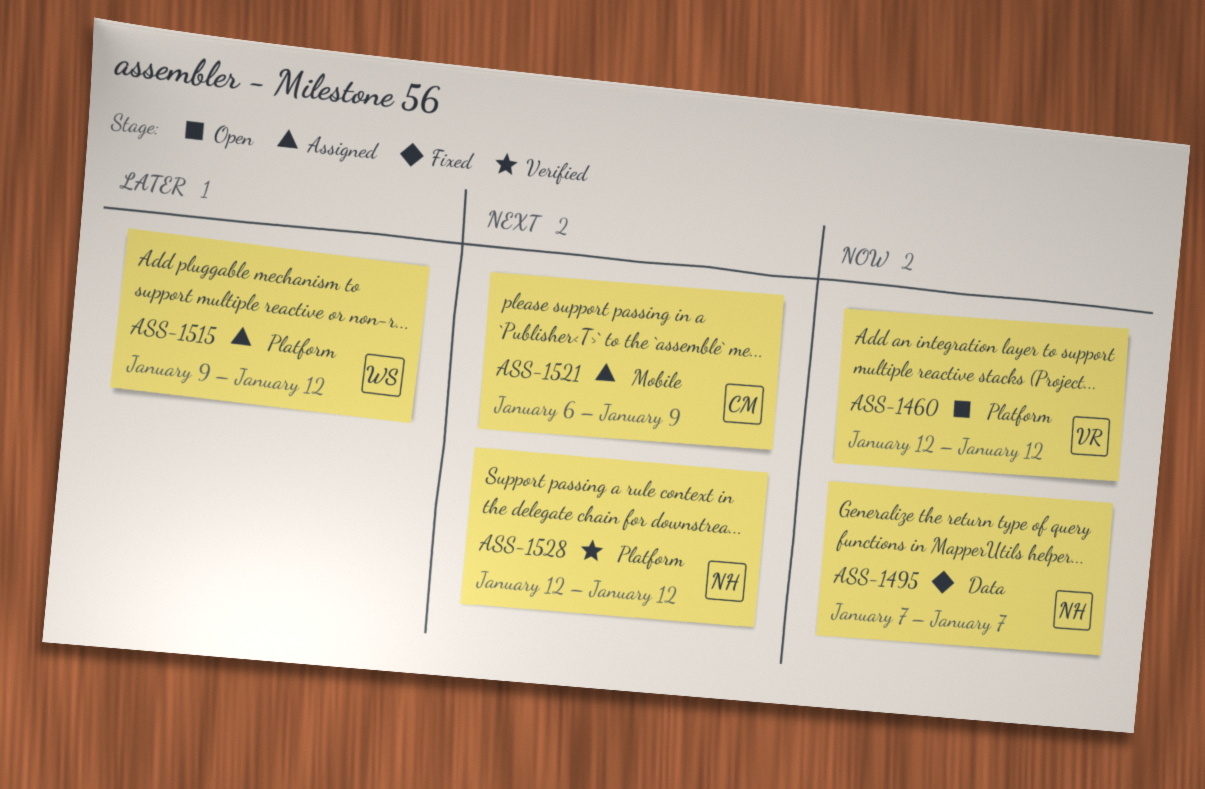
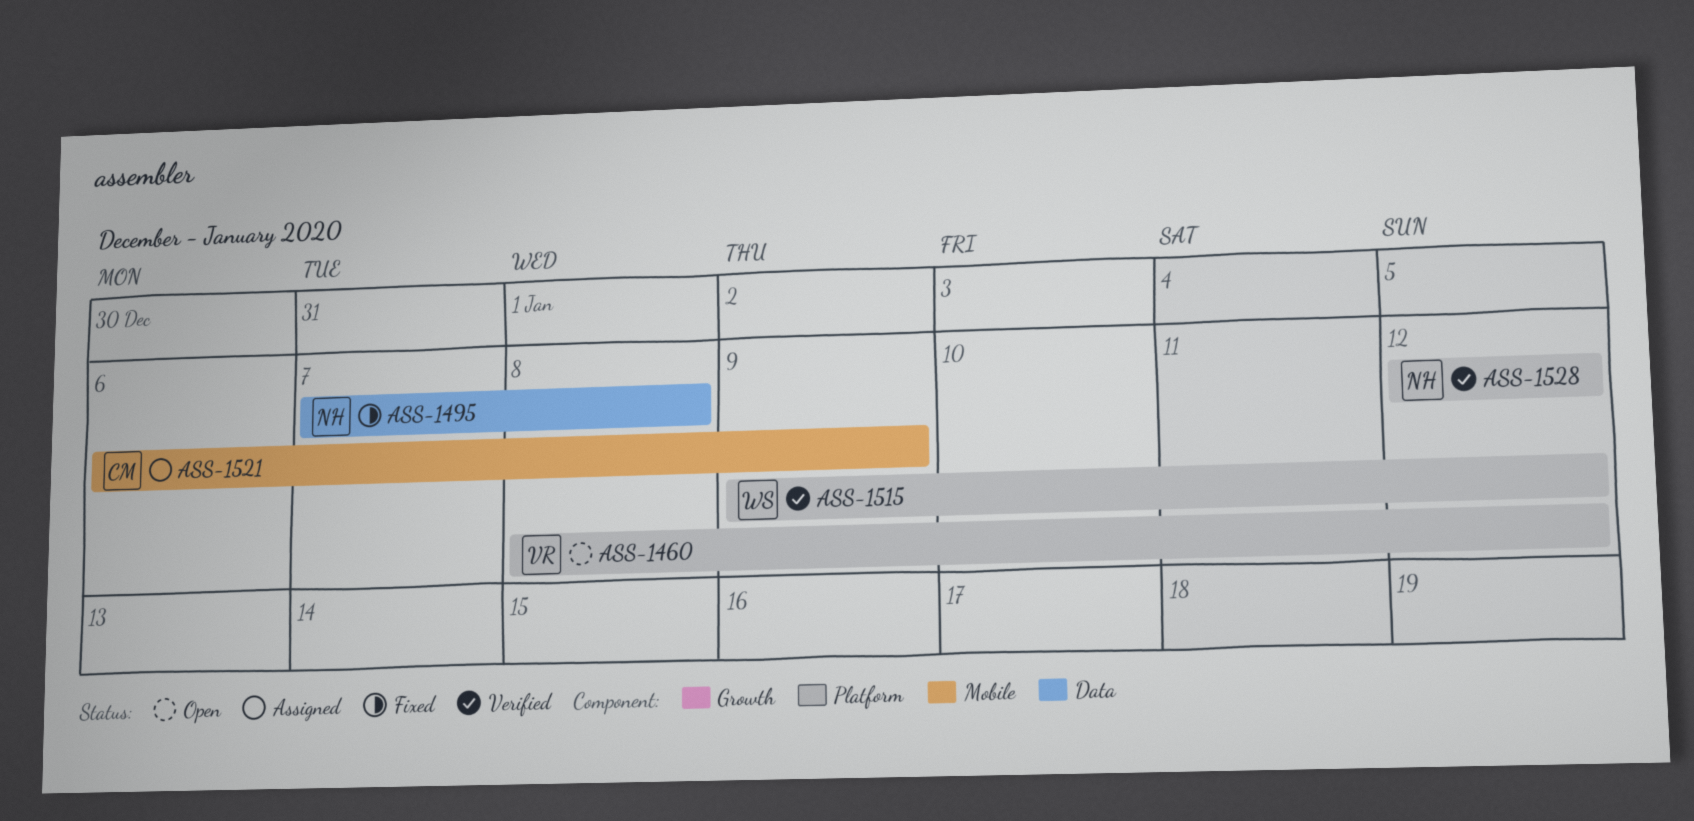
ASS-1460, start: Jan 12 -> Jan 8
ASS-1495, due: Jan 7 -> Jan 8
ASS-1515, status: Assigned -> Verified

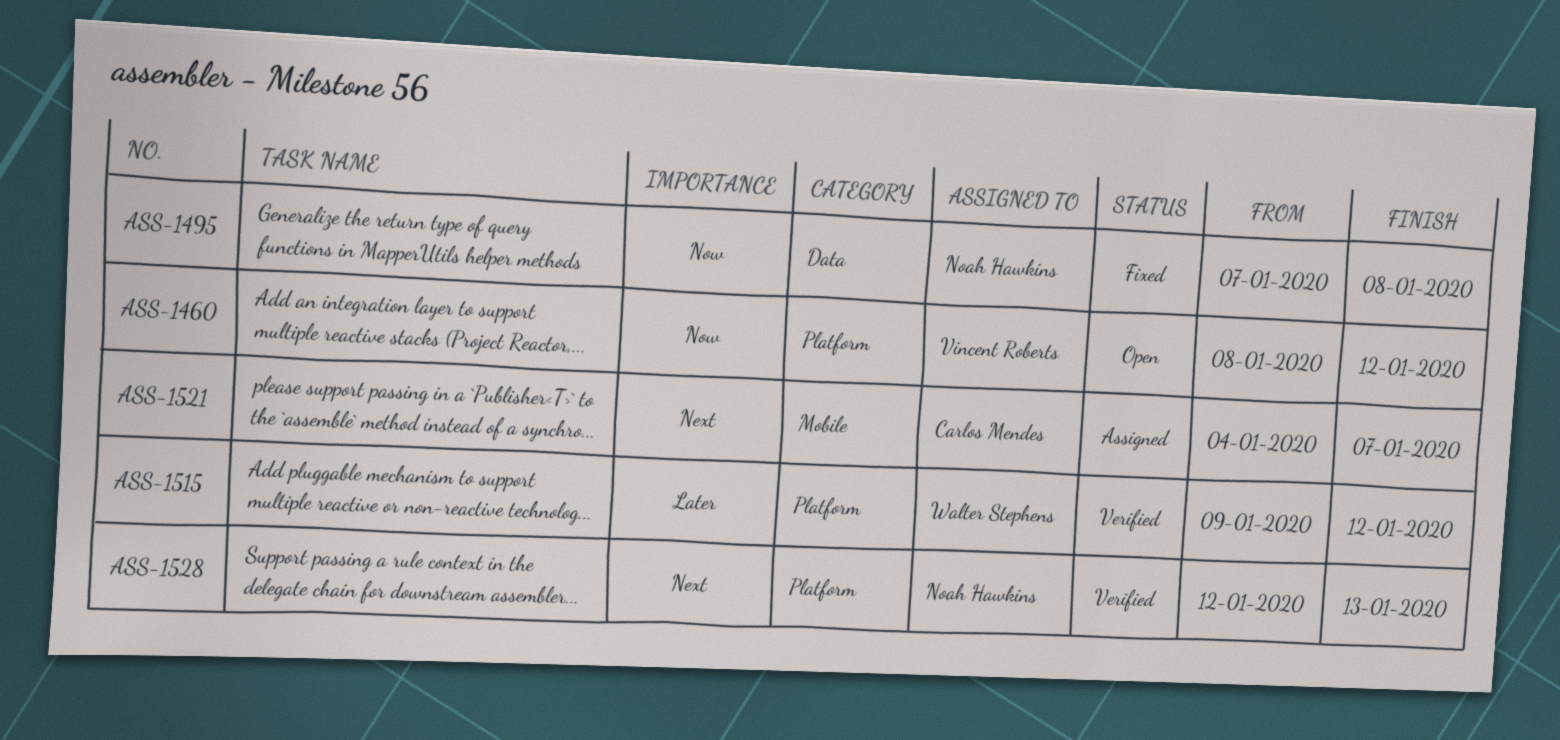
ASS-1521, start: Jan 6 -> Jan 4
ASS-1521, due: Jan 9 -> Jan 7
ASS-1528, due: Jan 12 -> Jan 13

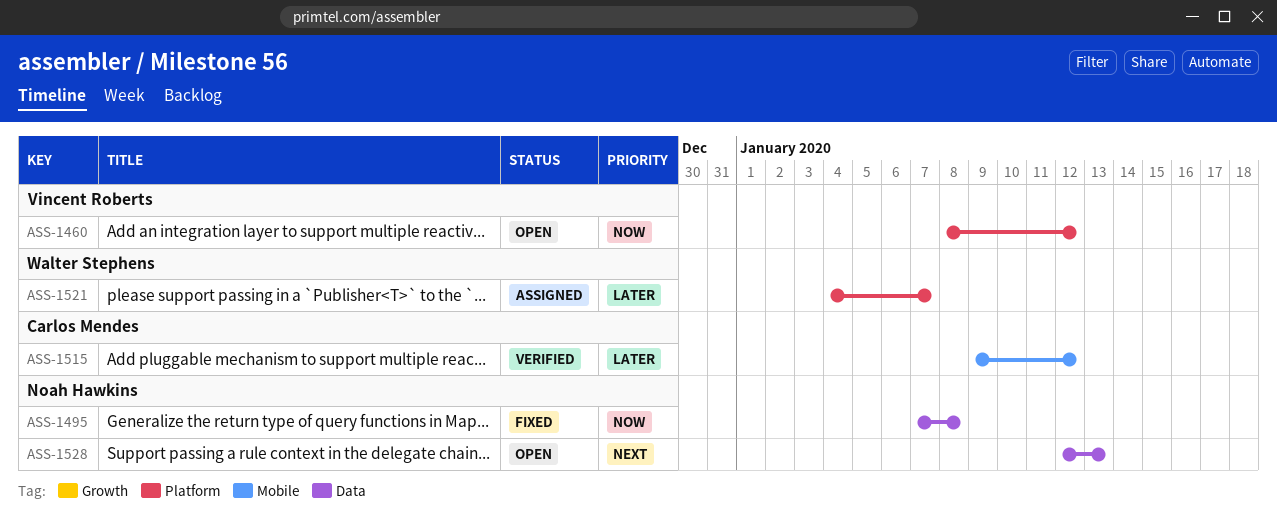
ASS-1515, owner: Walter Stephens -> Carlos Mendes
ASS-1515, label: Platform -> Mobile
ASS-1521, owner: Carlos Mendes -> Walter Stephens
ASS-1521, priority: Next -> Later
ASS-1521, label: Mobile -> Platform
ASS-1528, status: Verified -> Open
ASS-1528, label: Platform -> Data

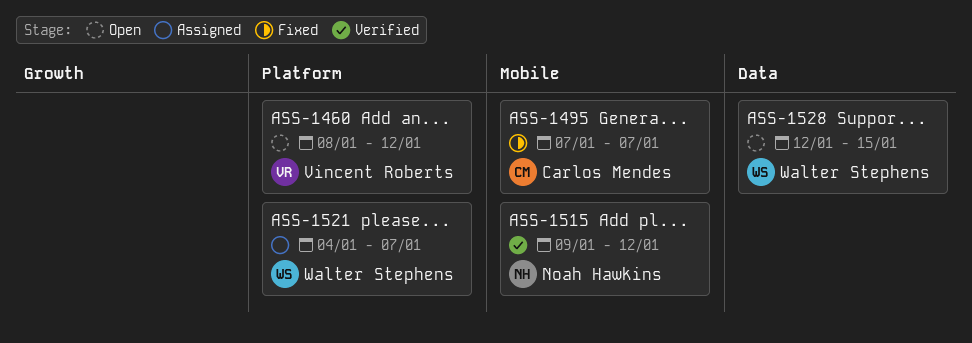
ASS-1495, owner: Noah Hawkins -> Carlos Mendes
ASS-1495, label: Data -> Mobile
ASS-1495, due: Jan 8 -> Jan 7
ASS-1515, owner: Carlos Mendes -> Noah Hawkins
ASS-1528, owner: Noah Hawkins -> Walter Stephens
ASS-1528, due: Jan 13 -> Jan 15

